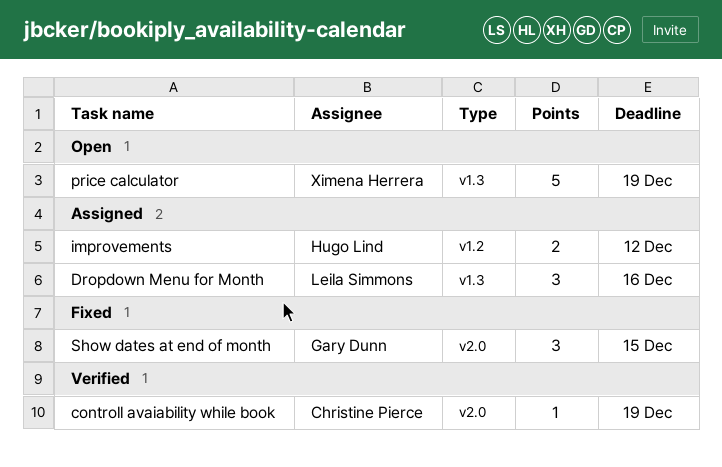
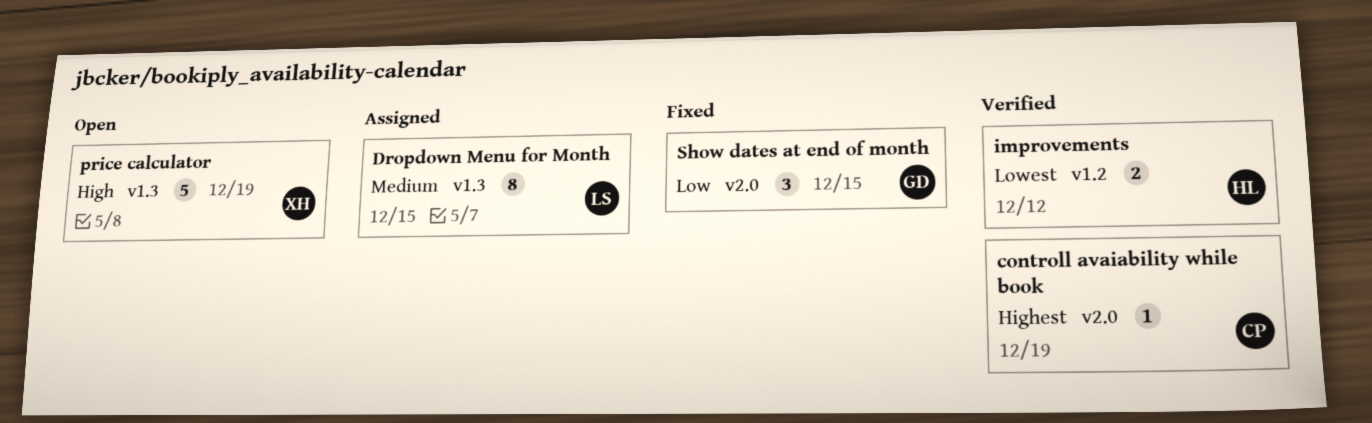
Dropdown Menu for Month, estimate: 3 -> 8
Dropdown Menu for Month, due: Dec 16 -> Dec 15
improvements, status: Assigned -> Verified

